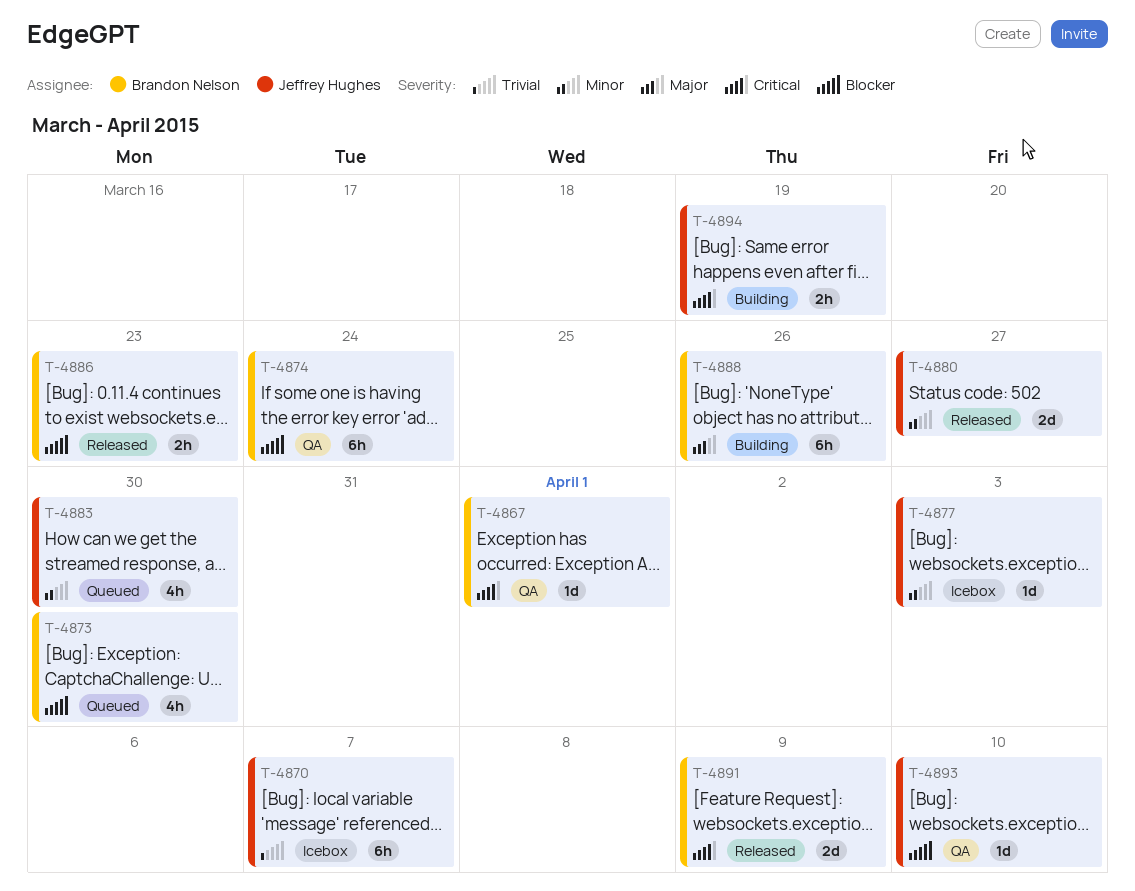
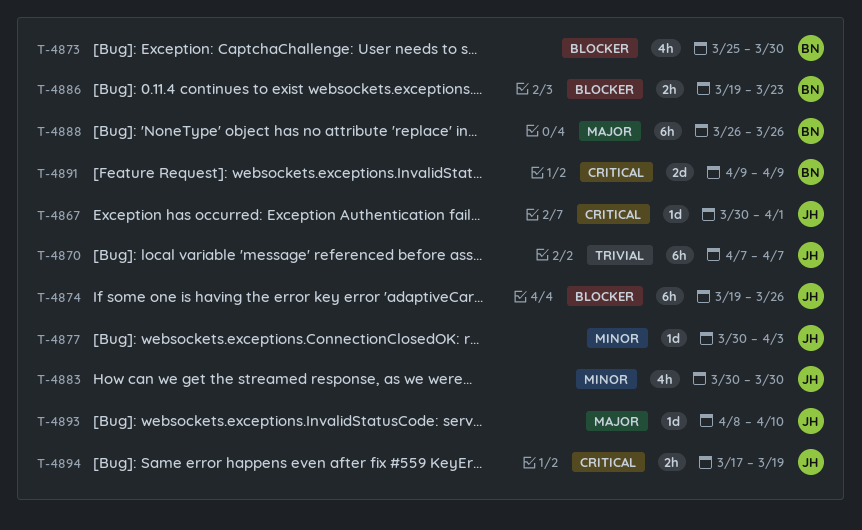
T-4867, owner: Brandon Nelson -> Jeffrey Hughes
T-4874, owner: Brandon Nelson -> Jeffrey Hughes
T-4874, due: Mar 24 -> Mar 26
T-4880: present -> none
T-4893, priority: Blocker -> Major

